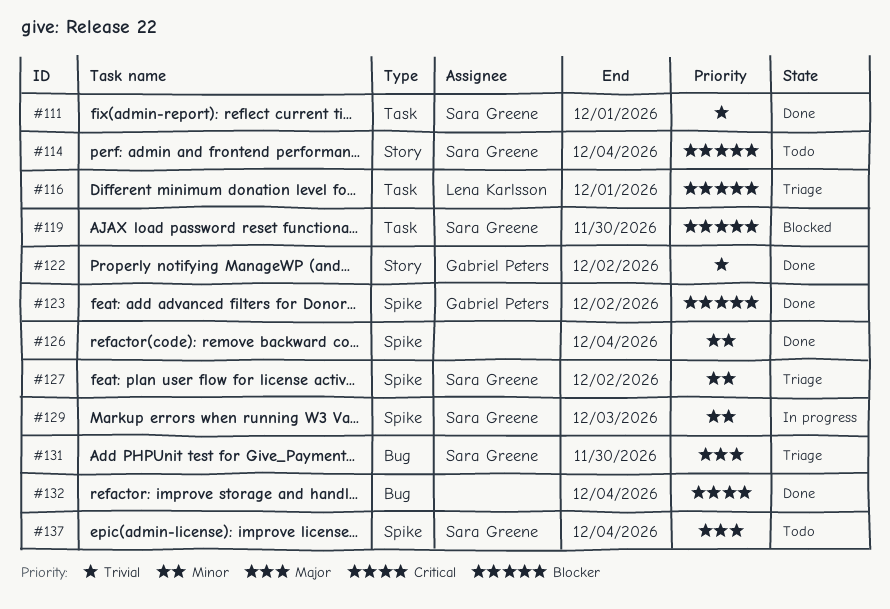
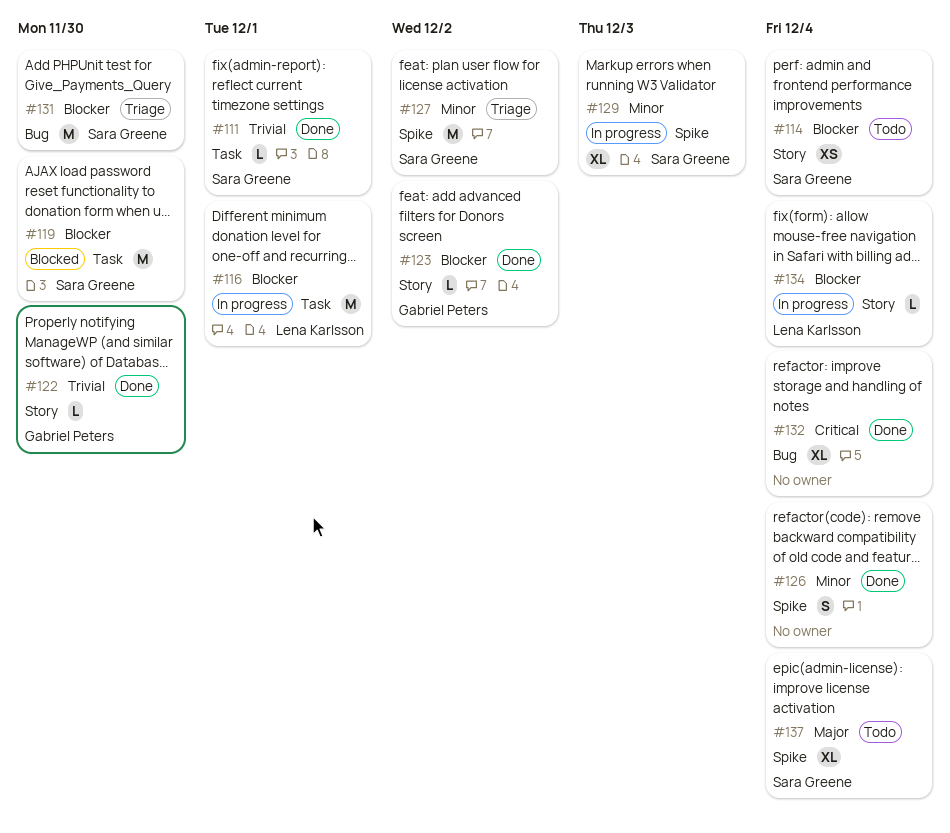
#116, status: Triage -> In progress
#122, due: Dec 2 -> Nov 30
#123, label: Spike -> Story
#131, priority: Major -> Blocker
#134: none -> present

